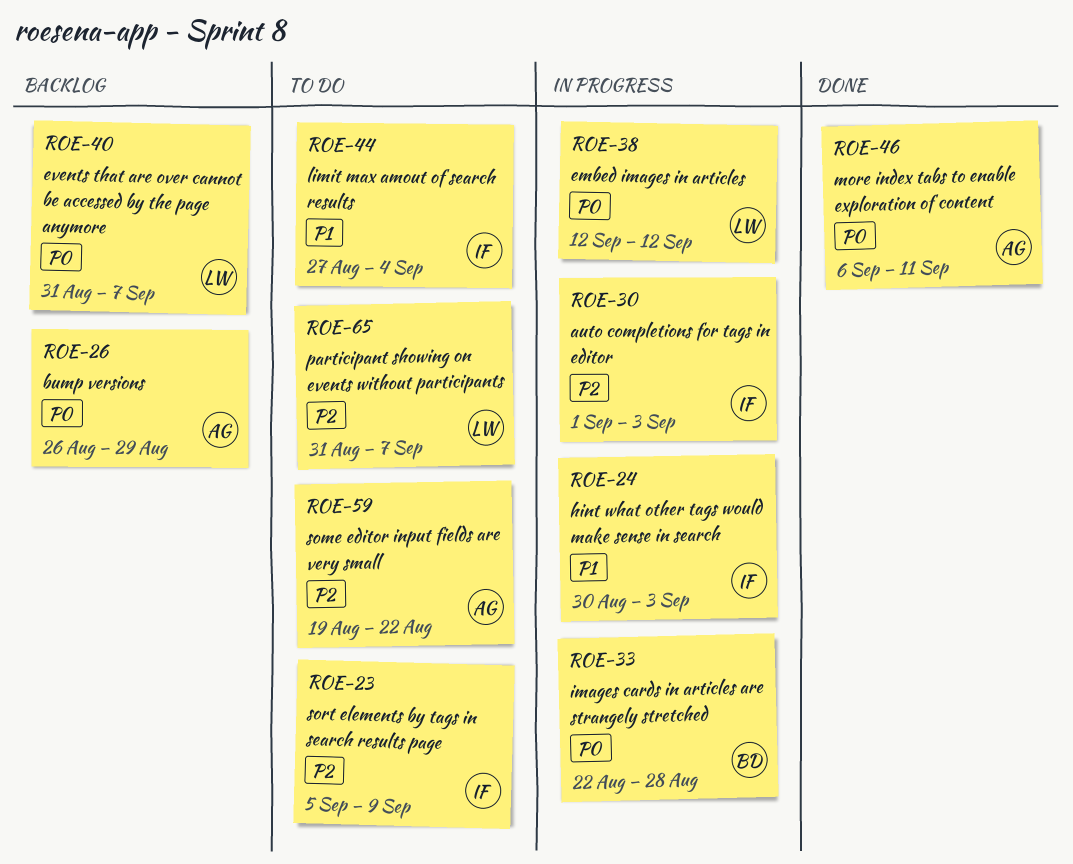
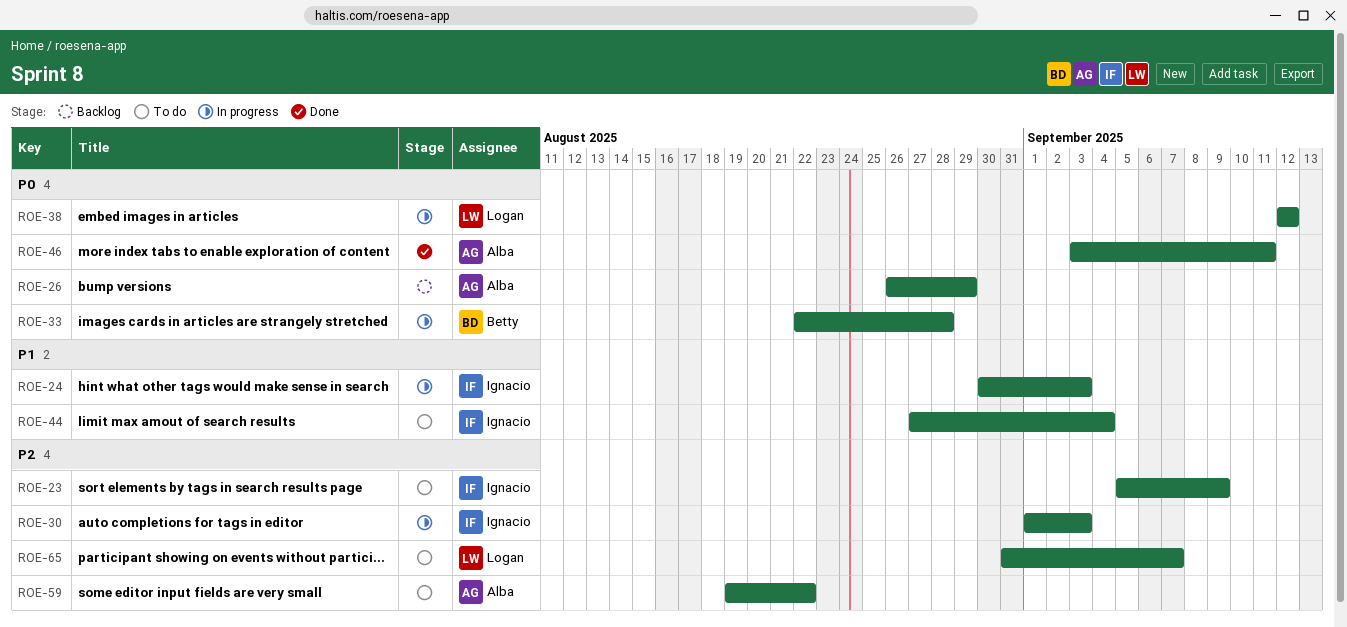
ROE-40: present -> none
ROE-46, start: Sep 6 -> Sep 3

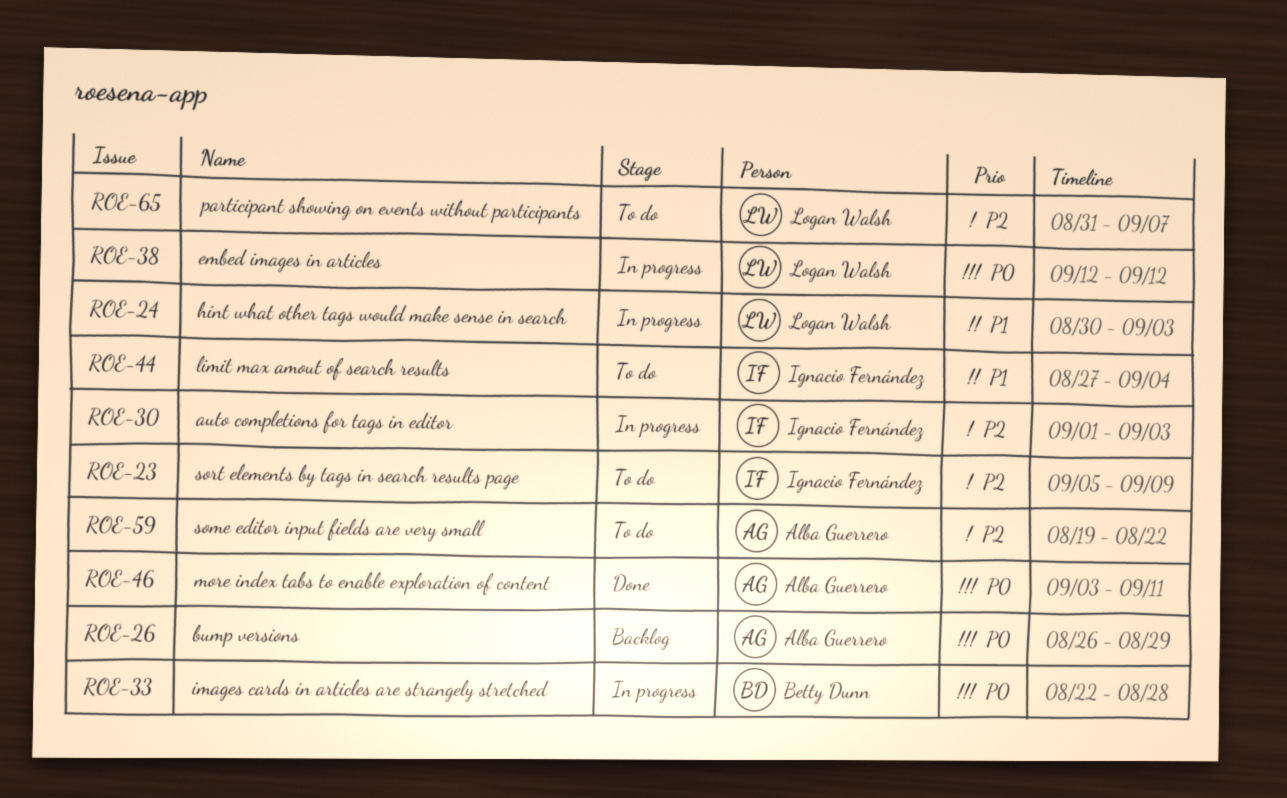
ROE-24, owner: Ignacio Fernández -> Logan Walsh

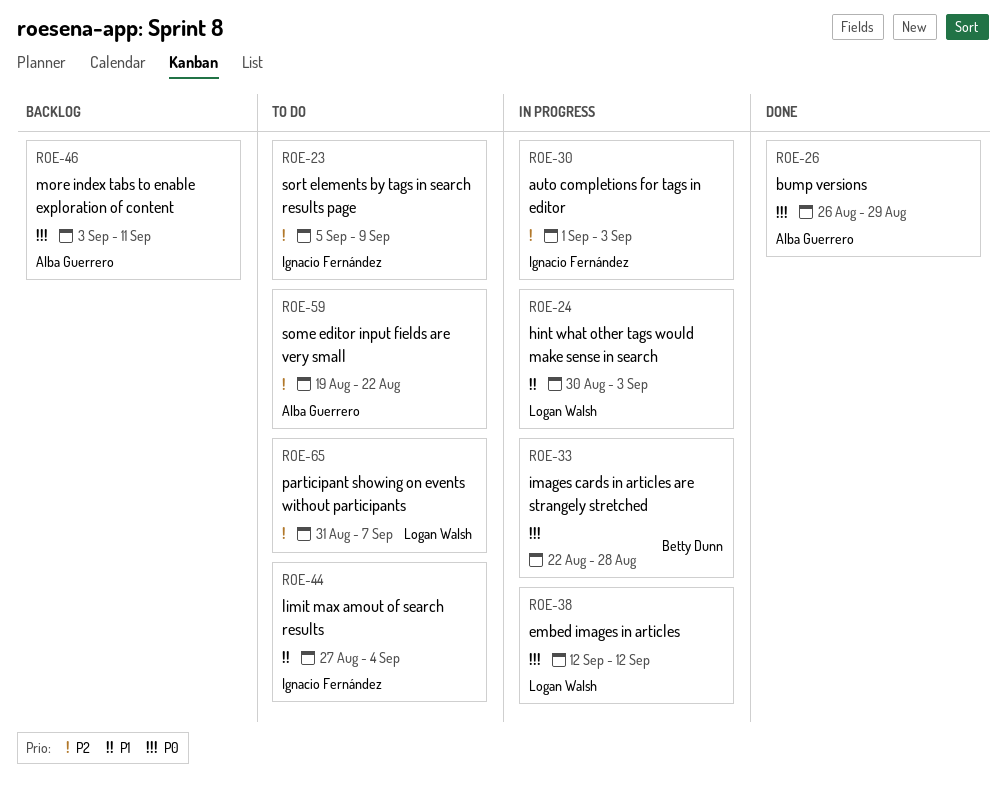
ROE-26, status: Backlog -> Done
ROE-46, status: Done -> Backlog

